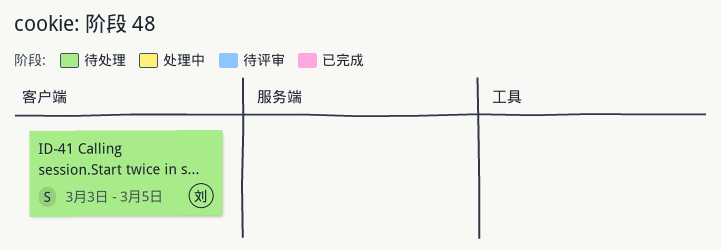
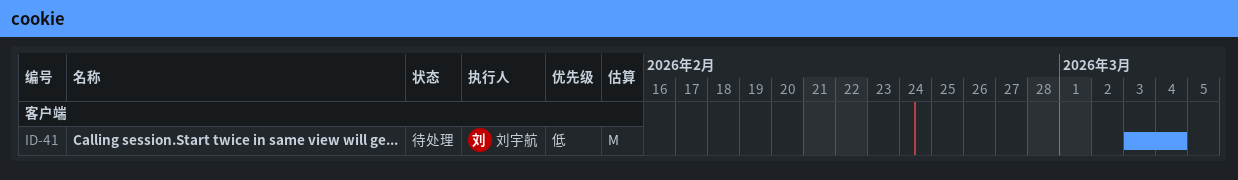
ID-41, estimate: S -> M
ID-41, due: Mar 5 -> Mar 4

